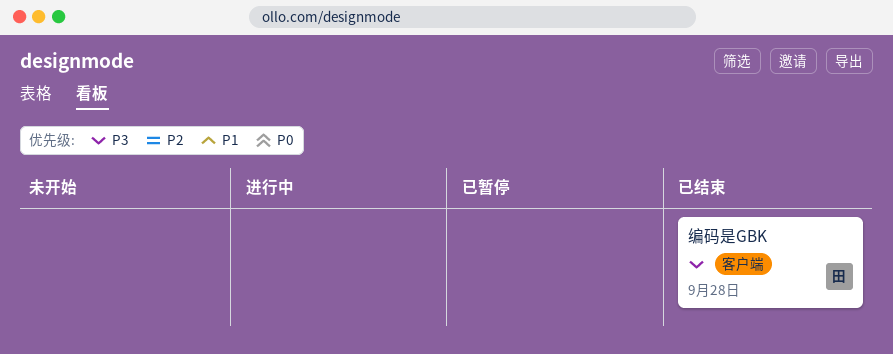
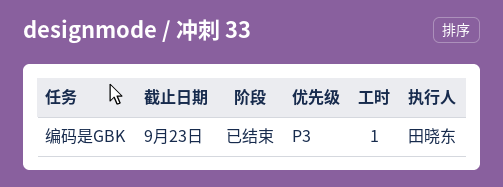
编码是GBK, due: Sep 28 -> Sep 23

